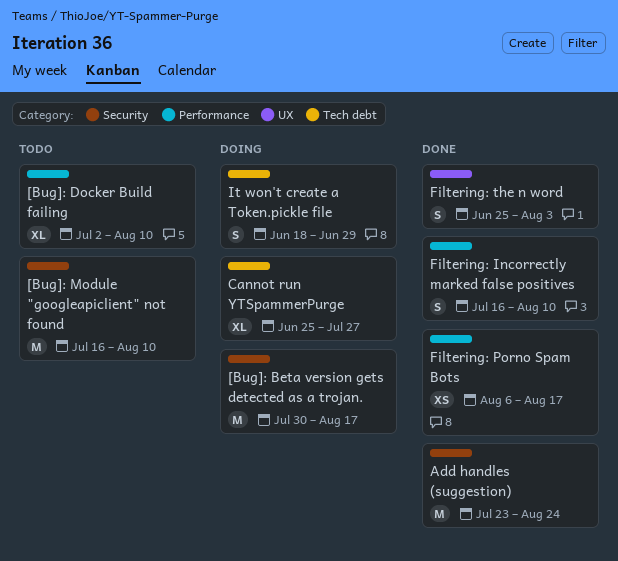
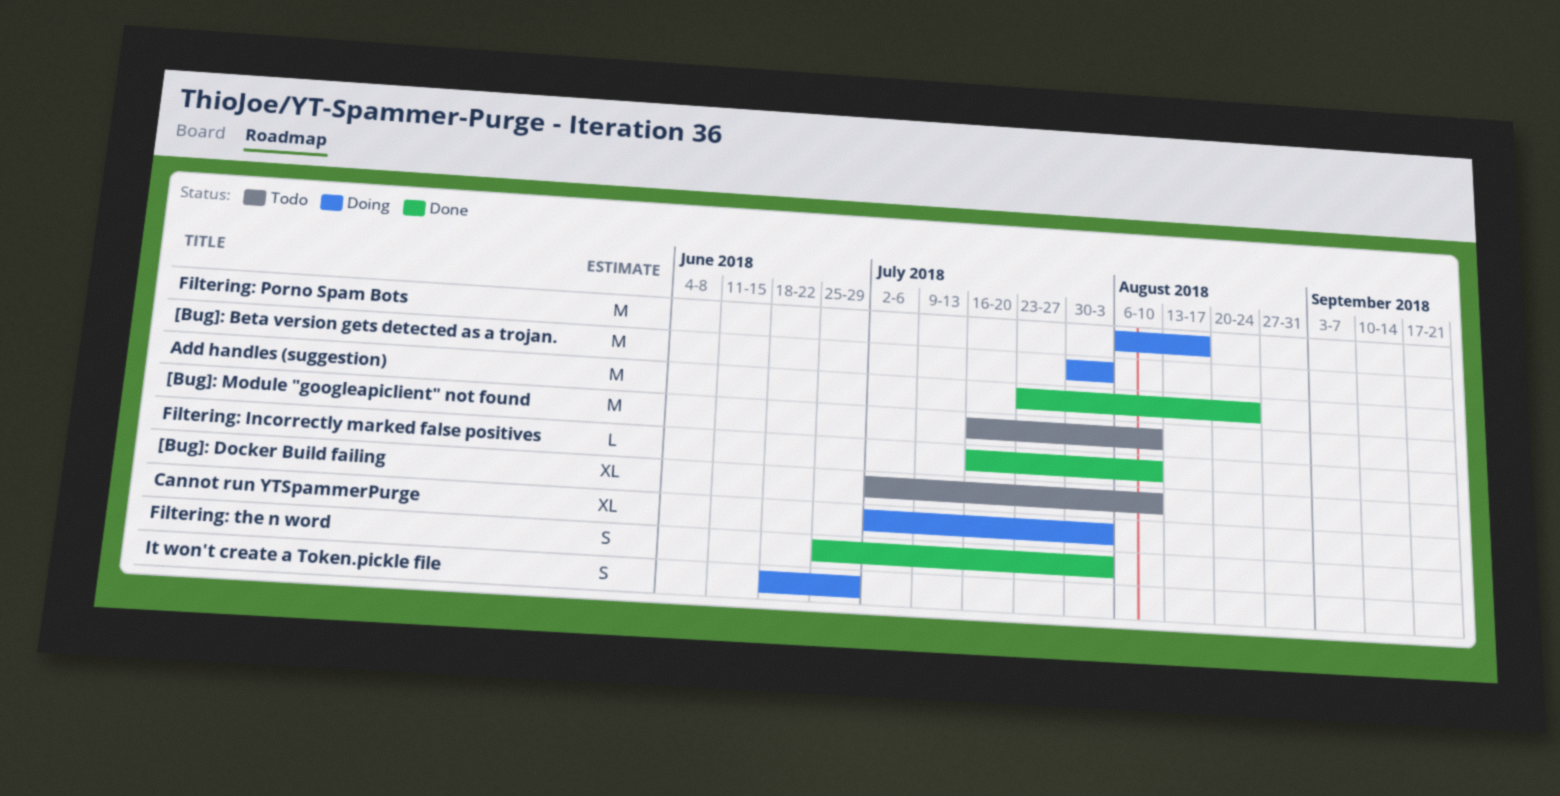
[Bug]: Beta version gets detected as a trojan., due: Aug 17 -> Aug 3
Cannot run YTSpammerPurge, start: Jun 25 -> Jul 2
Cannot run YTSpammerPurge, due: Jul 27 -> Aug 3
Filtering: Incorrectly marked false positives, estimate: S -> L
Filtering: Porno Spam Bots, status: Done -> Doing
Filtering: Porno Spam Bots, estimate: XS -> M

